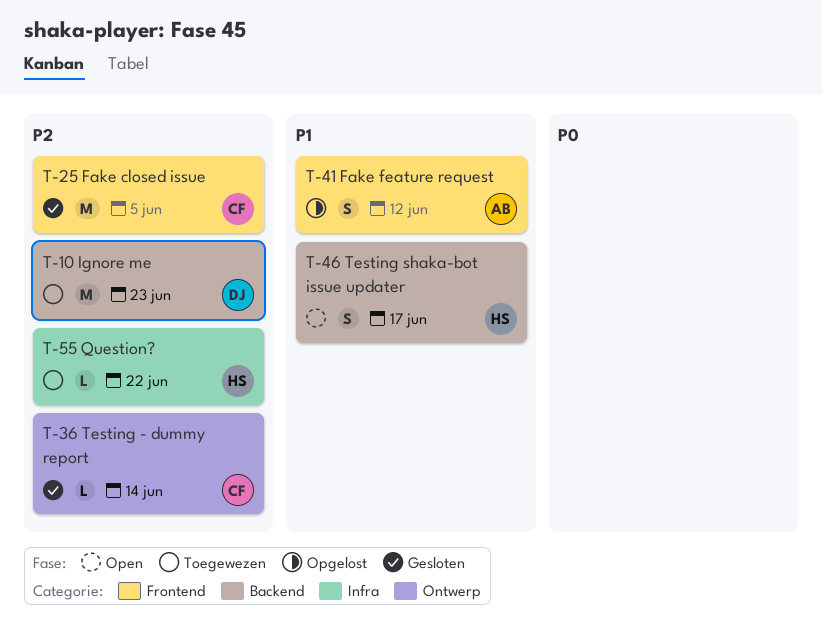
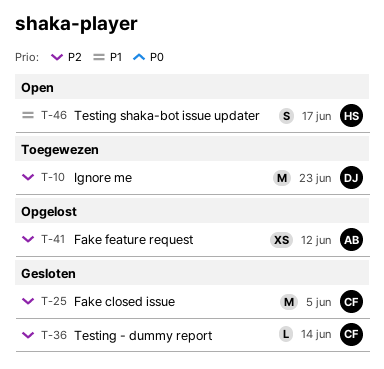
T-41, priority: P1 -> P2
T-41, estimate: S -> XS
T-55: present -> none

